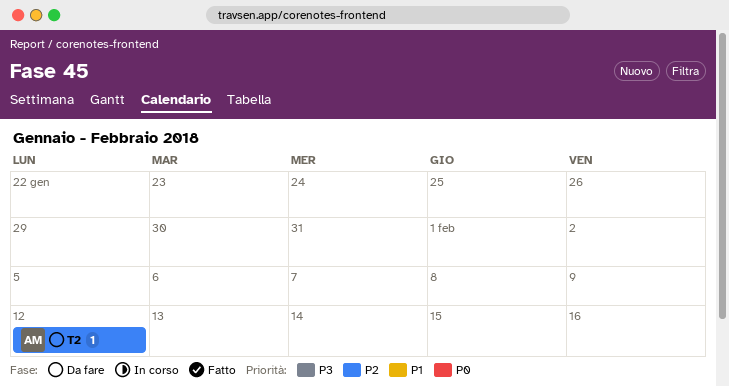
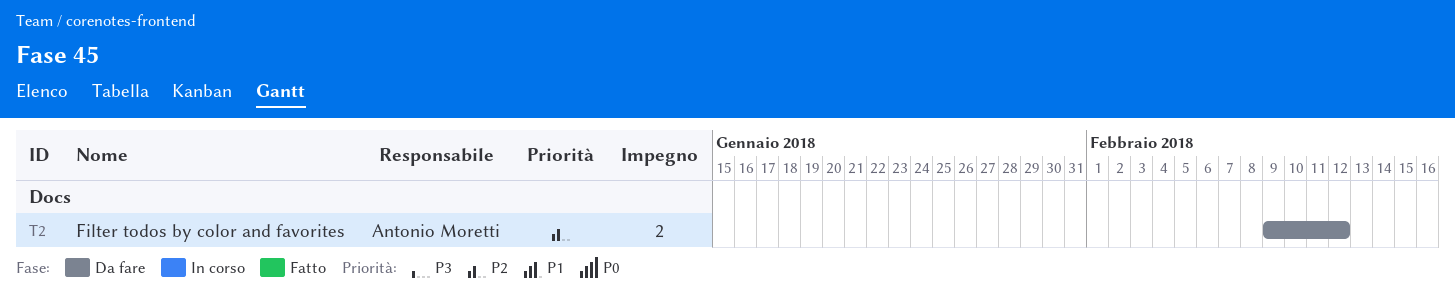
T2, estimate: 1 -> 2
T2, start: Feb 12 -> Feb 9

